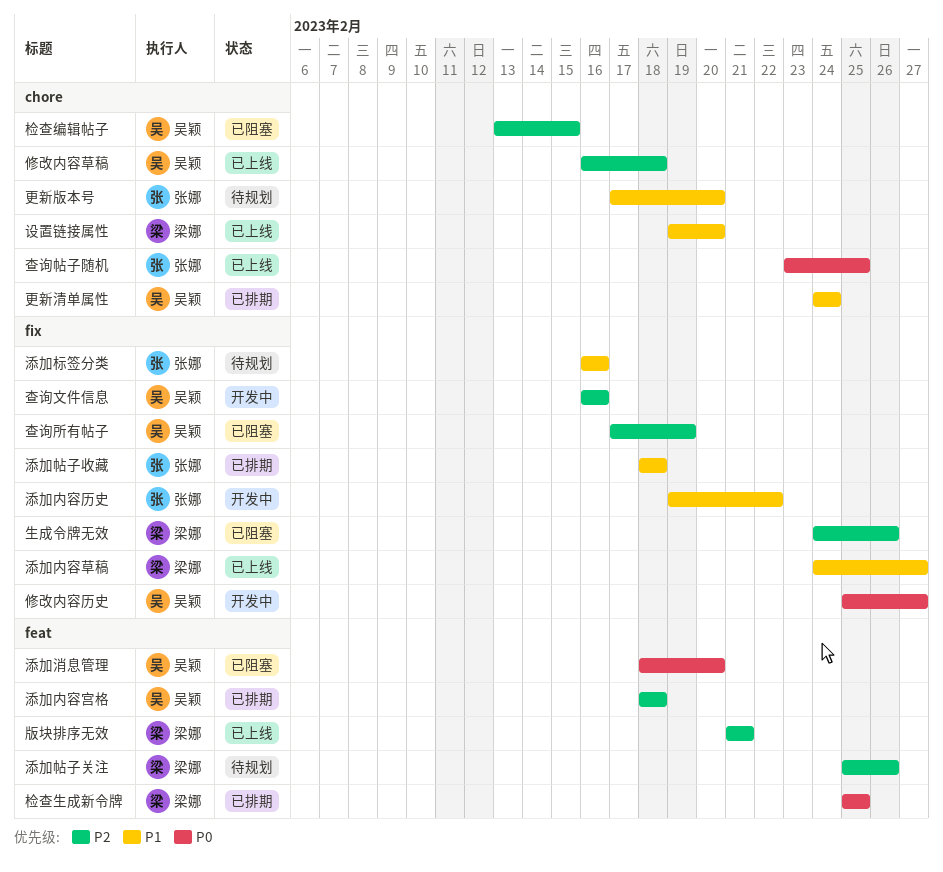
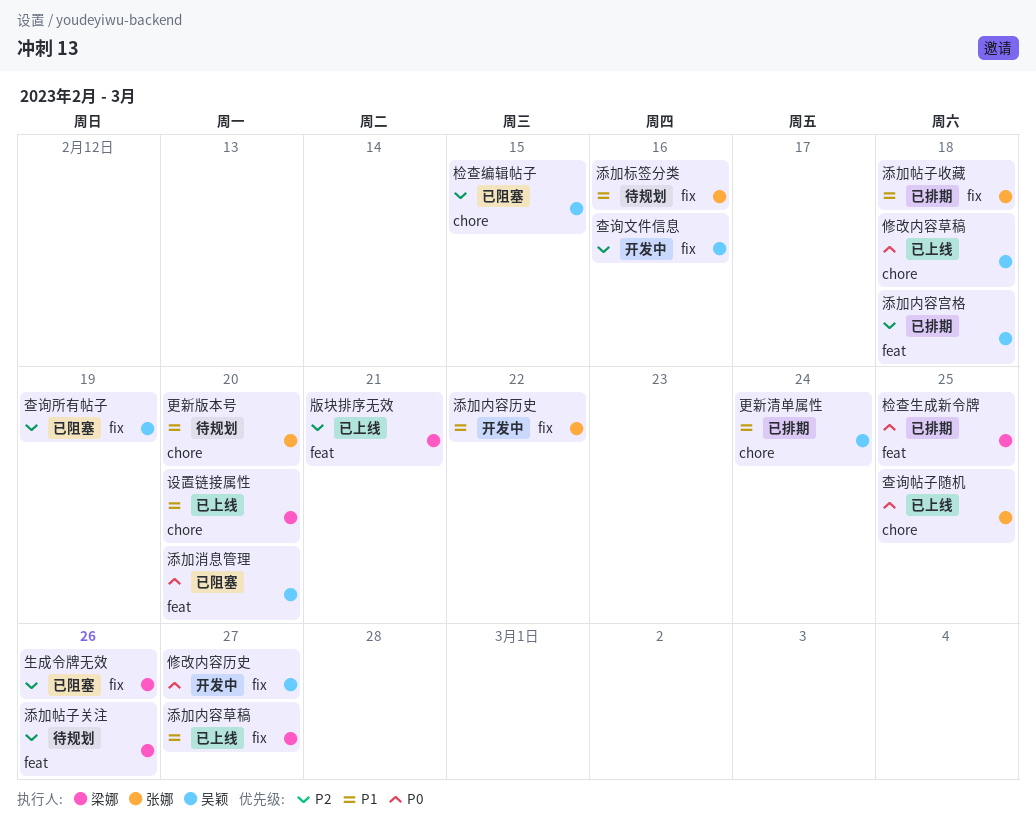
修改内容草稿, priority: P2 -> P0

